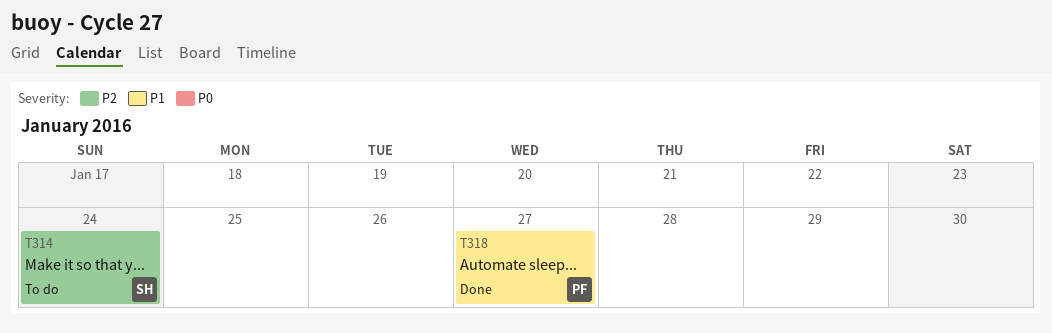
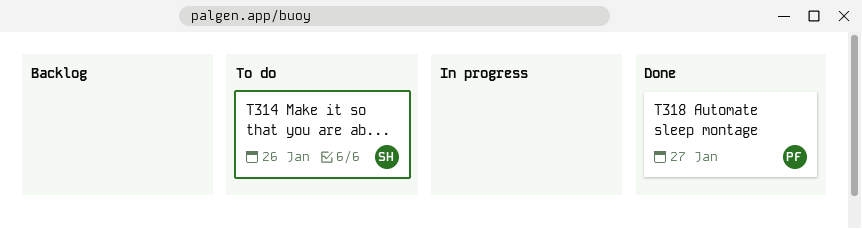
T314, due: Jan 24 -> Jan 26

